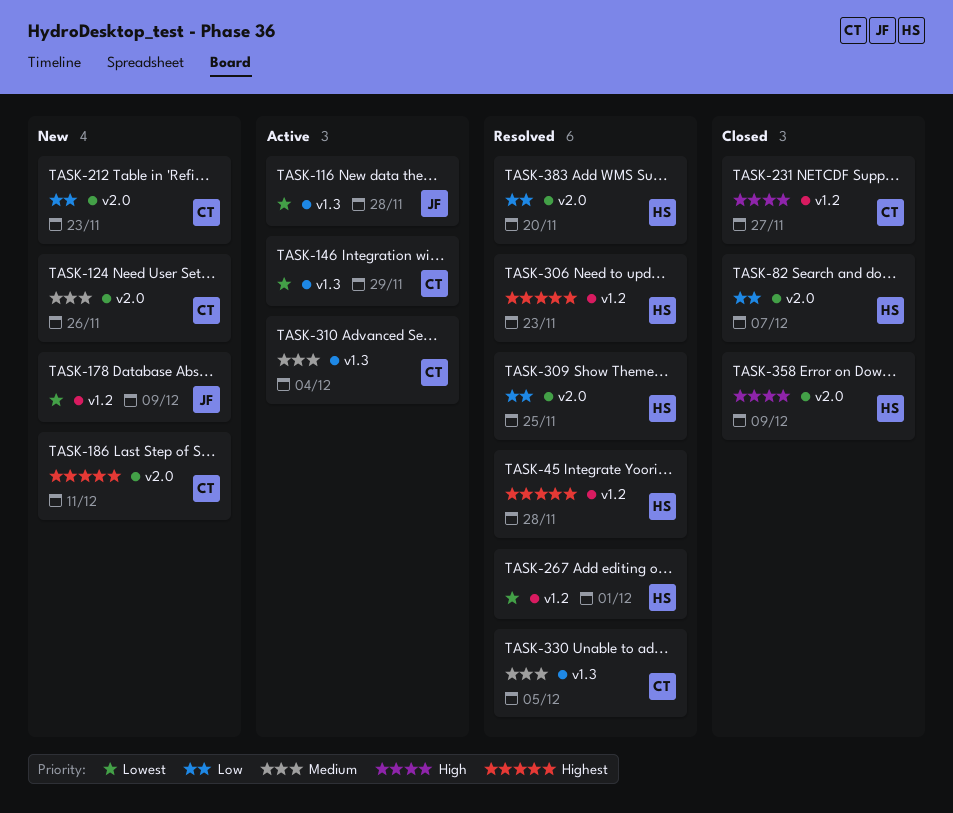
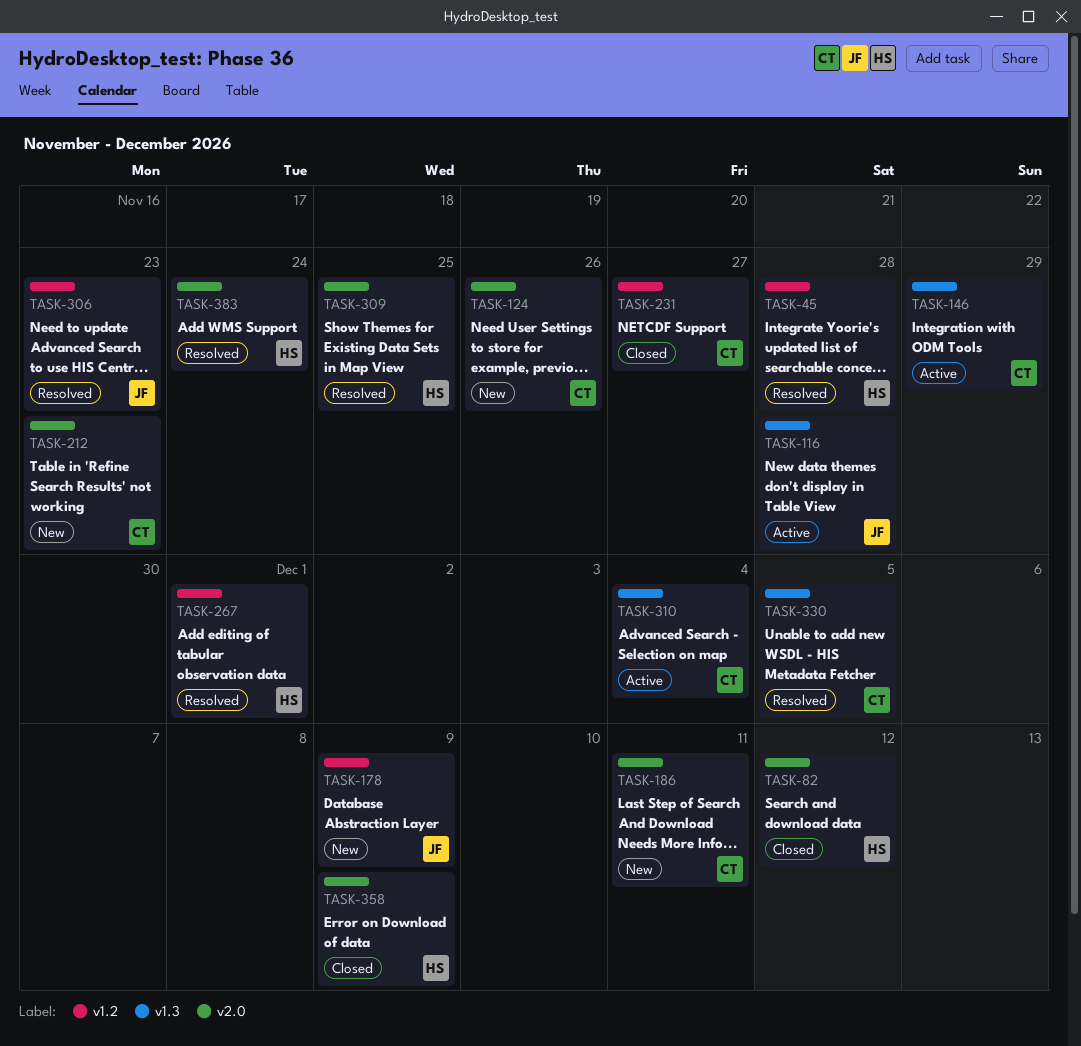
TASK-82, due: Dec 7 -> Dec 12
TASK-306, owner: HS -> JF
TASK-383, due: Nov 20 -> Nov 24

